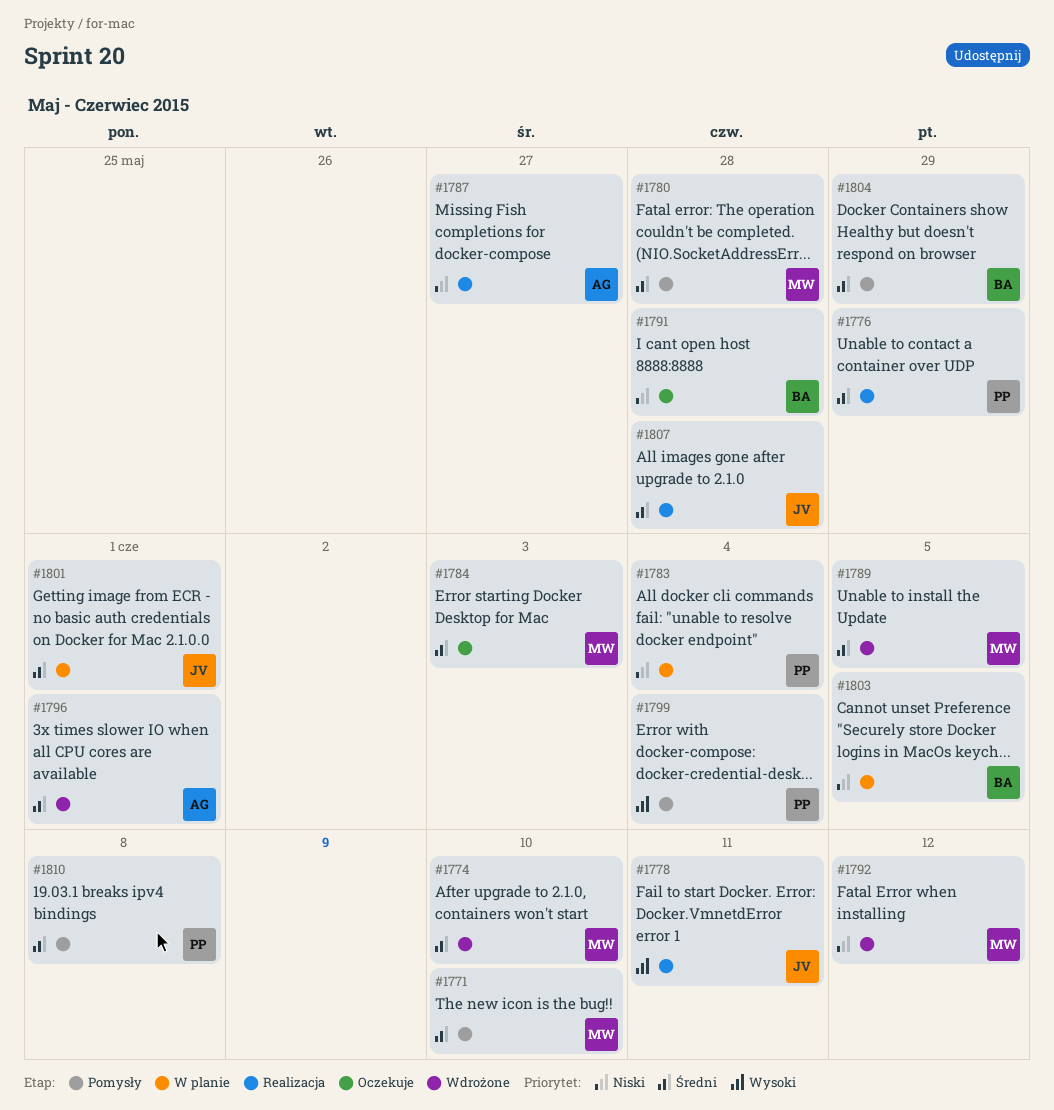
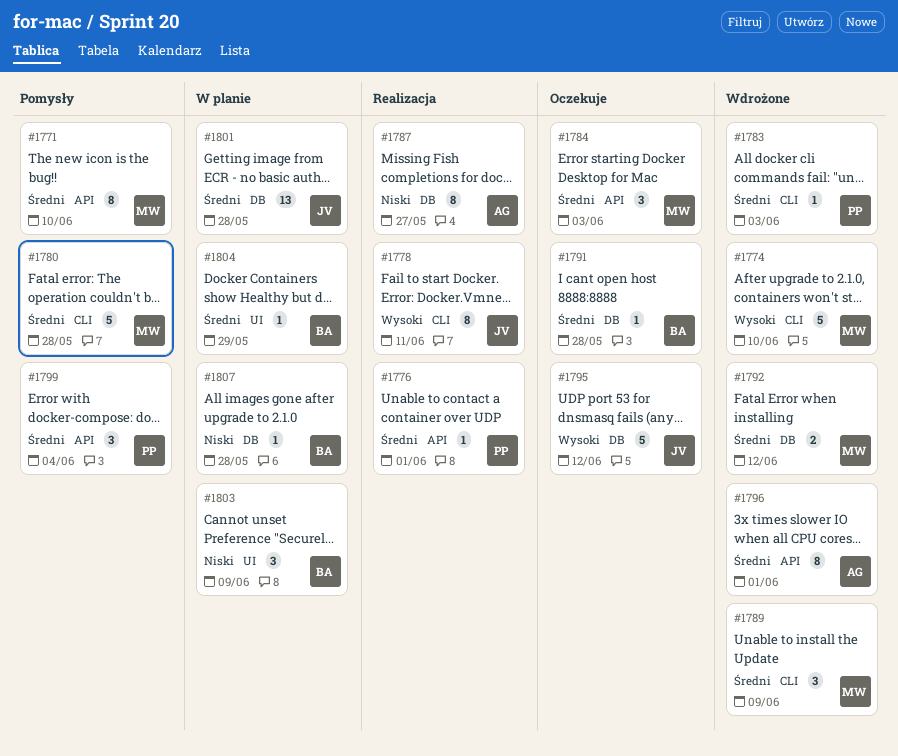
#1774, priority: Średni -> Wysoki
#1776, due: May 29 -> Jun 1
#1783, status: W planie -> Wdrożone
#1783, priority: Niski -> Średni
#1783, due: Jun 4 -> Jun 3
#1789, due: Jun 5 -> Jun 9
#1791, priority: Niski -> Średni
#1792, priority: Niski -> Średni
#1795: none -> present
#1799, priority: Wysoki -> Średni
#1801, due: Jun 1 -> May 28
#1803, due: Jun 5 -> Jun 9
#1804, status: Pomysły -> W planie
#1807, status: Realizacja -> W planie
#1807, owner: JV -> BA
#1807, priority: Średni -> Niski
#1810: present -> none

